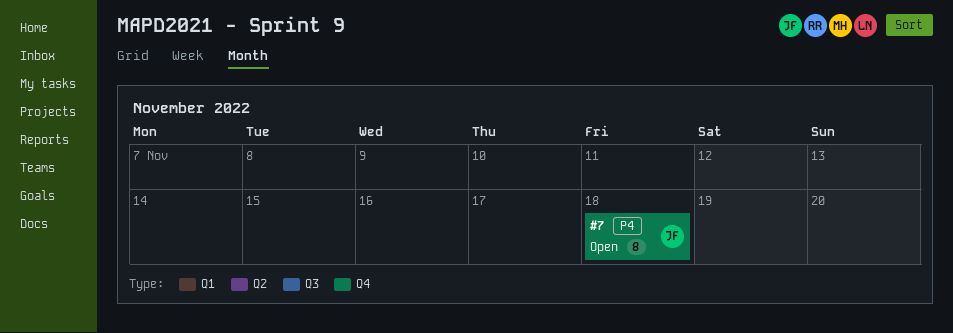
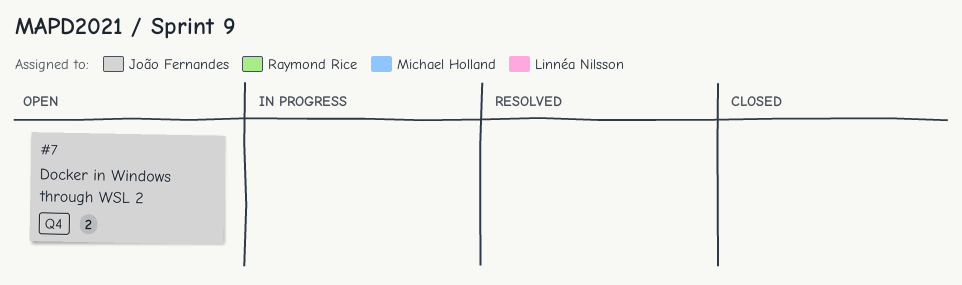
#7, estimate: 8 -> 2

